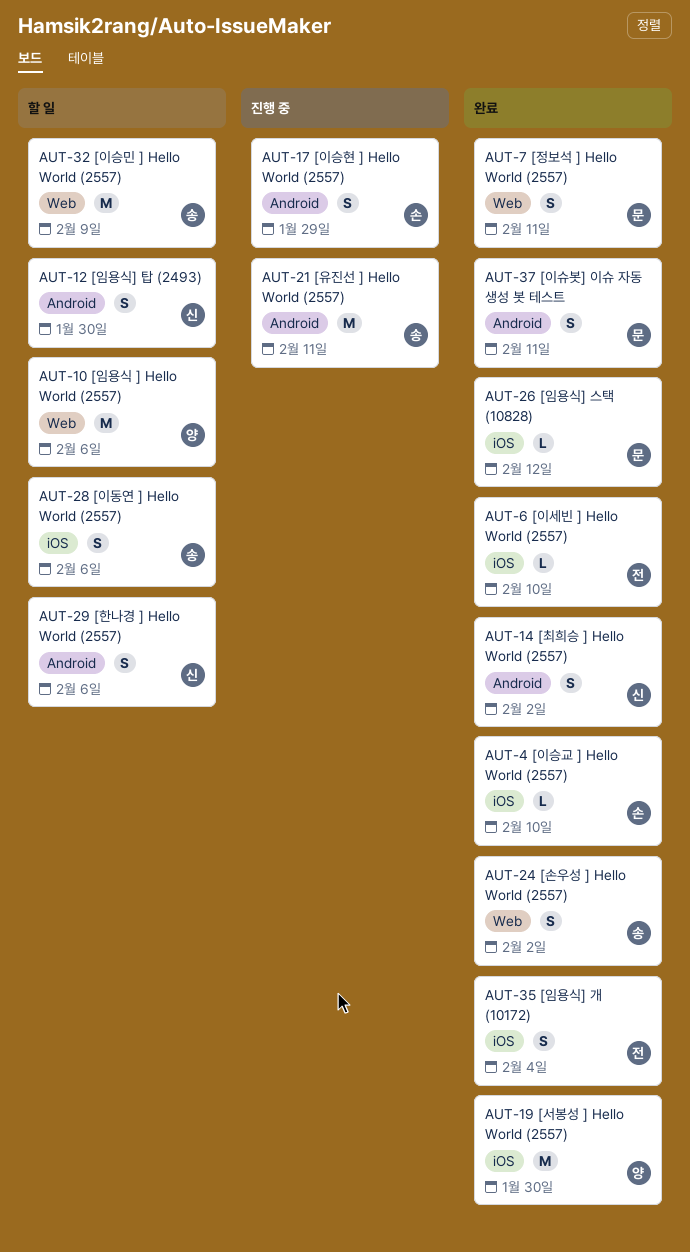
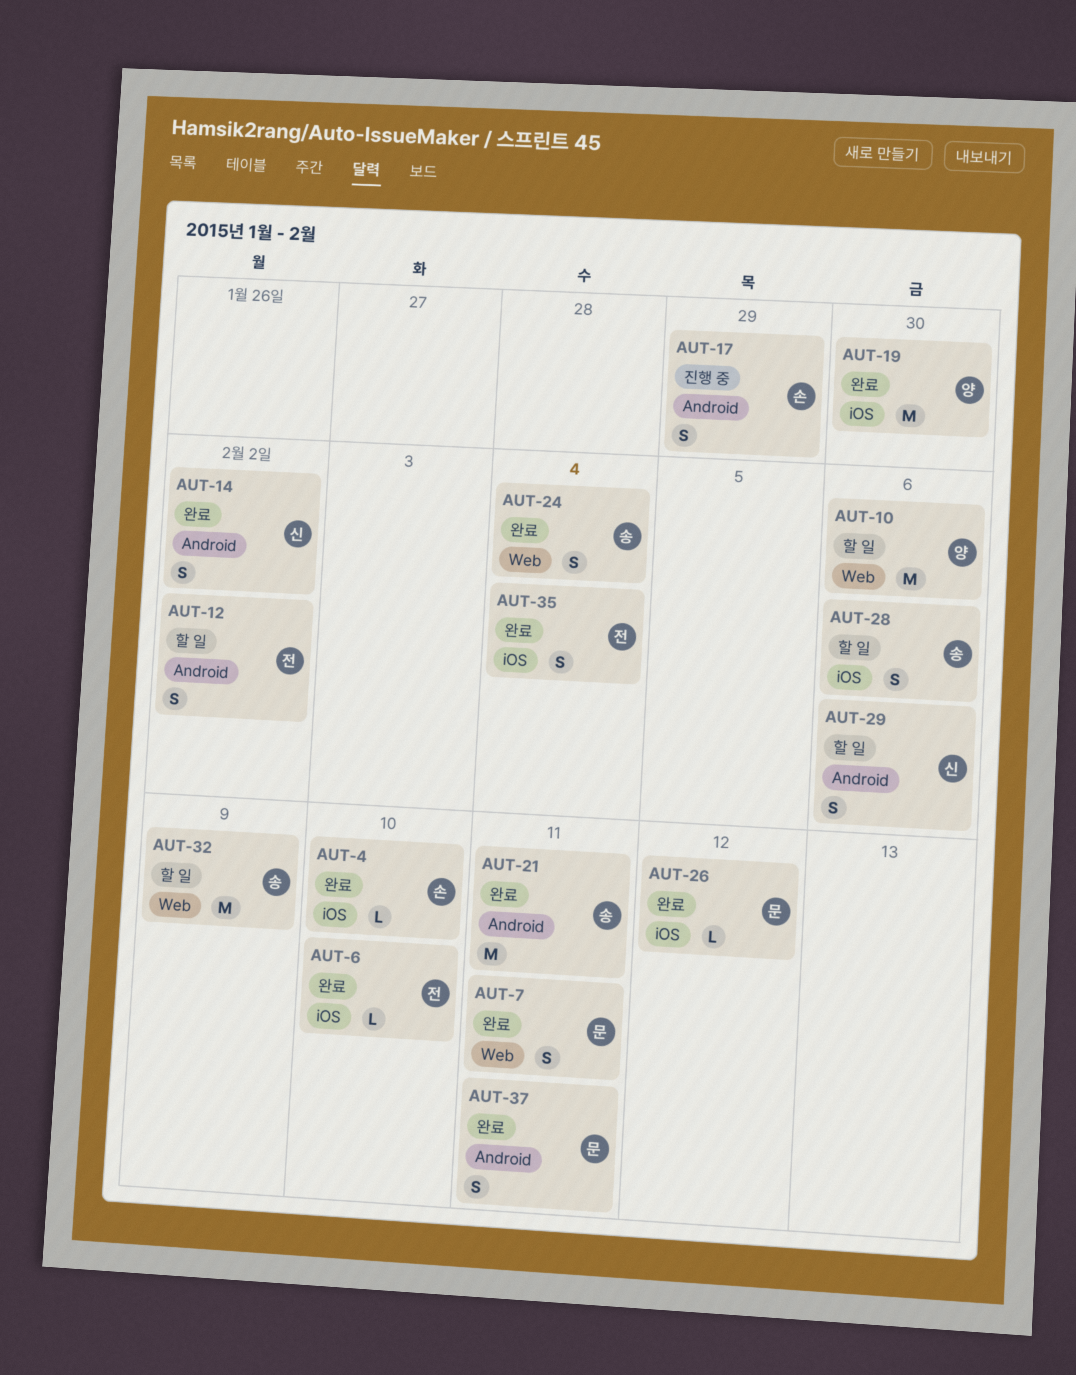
AUT-12, owner: 신 -> 전
AUT-12, due: Jan 30 -> Feb 2
AUT-21, status: 진행 중 -> 완료
AUT-24, due: Feb 2 -> Feb 4

